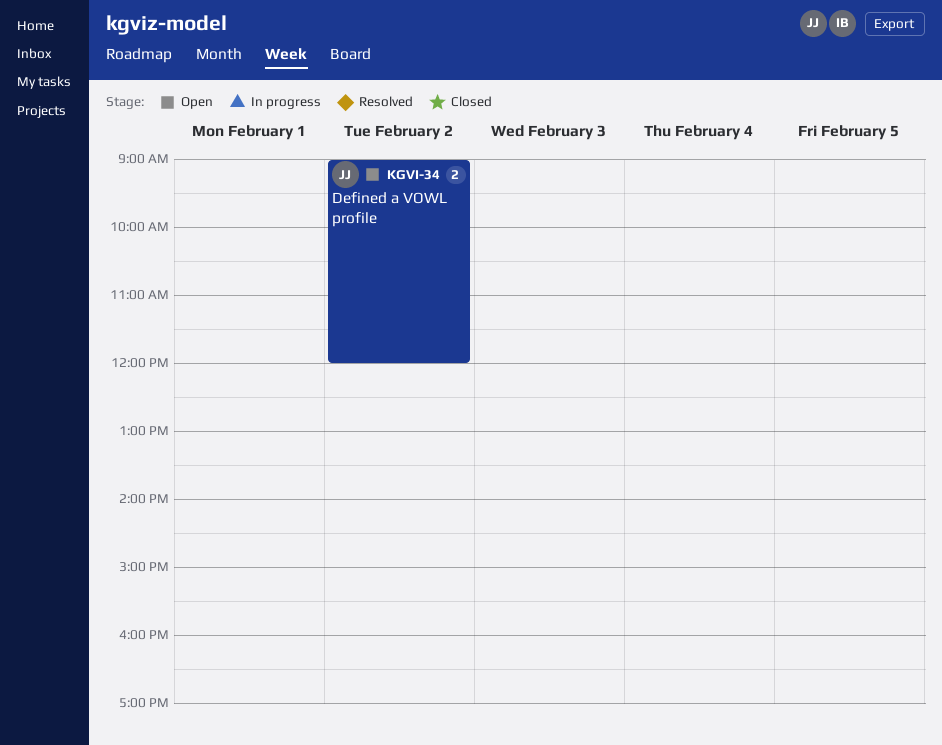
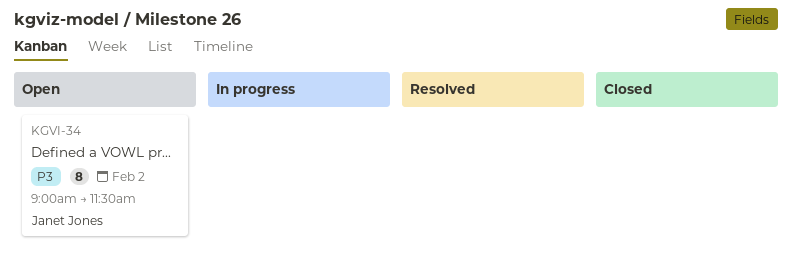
KGVI-34, estimate: 2 -> 8
KGVI-34, ends: 12:00 -> 11:30

